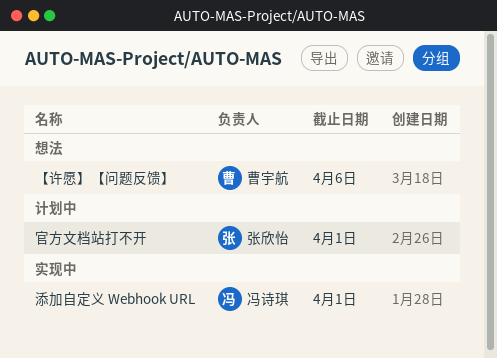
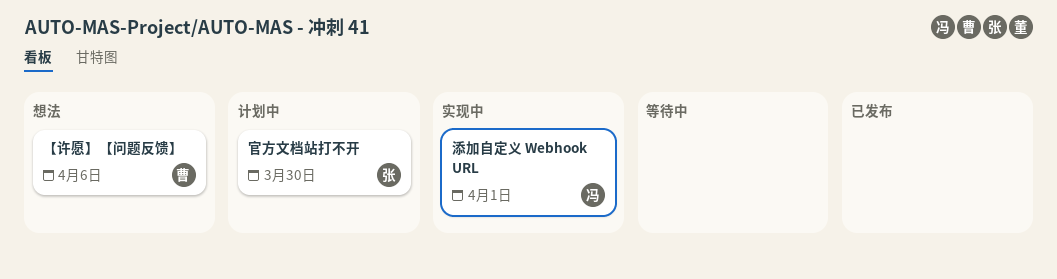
官方文档站打不开, due: Apr 1 -> Mar 30

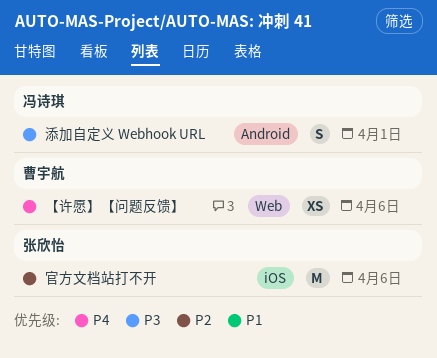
官方文档站打不开, due: Mar 30 -> Apr 6

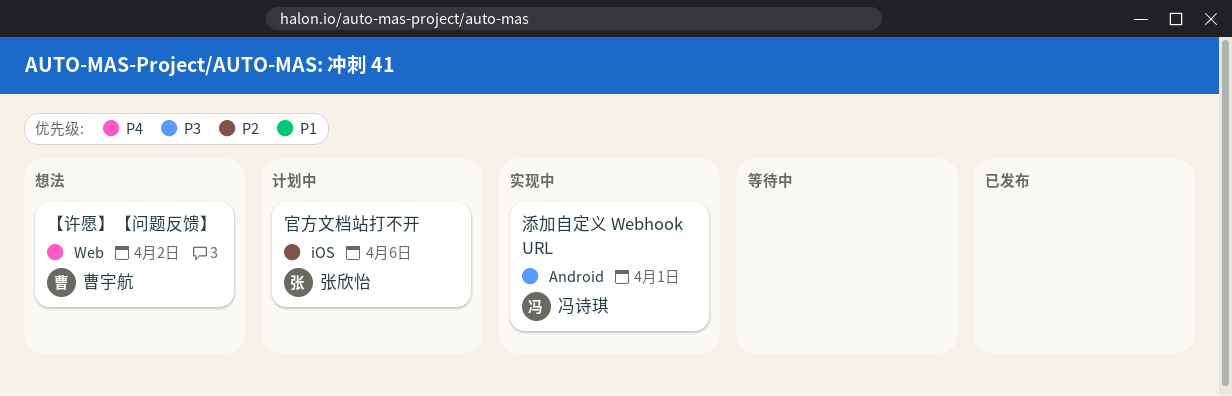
【许愿】【问题反馈】, due: Apr 6 -> Apr 2

